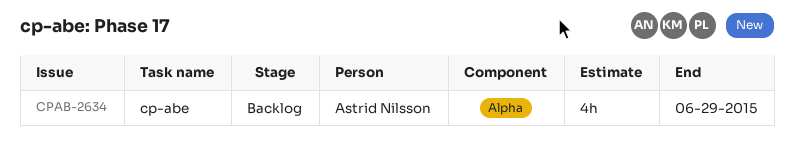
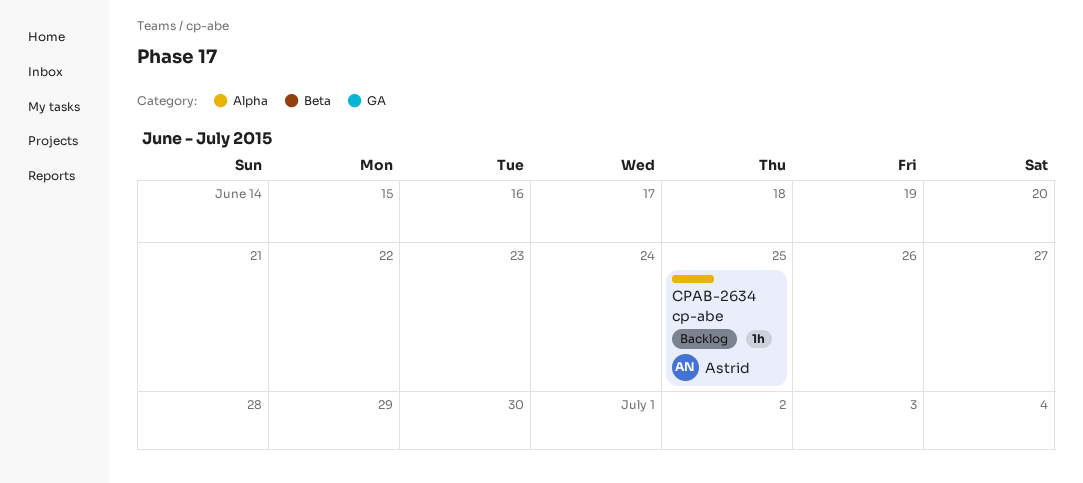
CPAB-2634, estimate: 4h -> 1h
CPAB-2634, due: Jun 29 -> Jun 25

